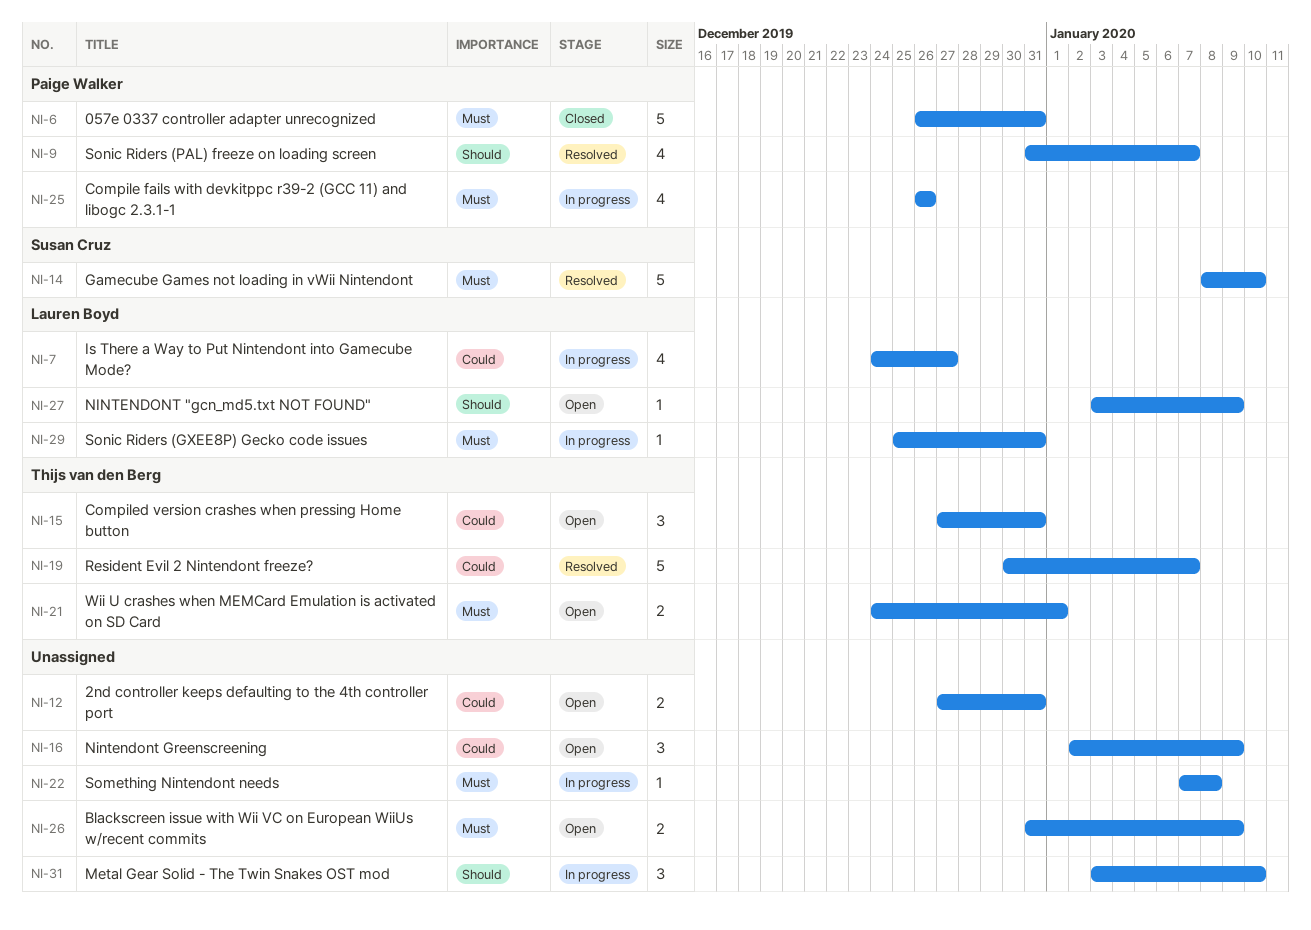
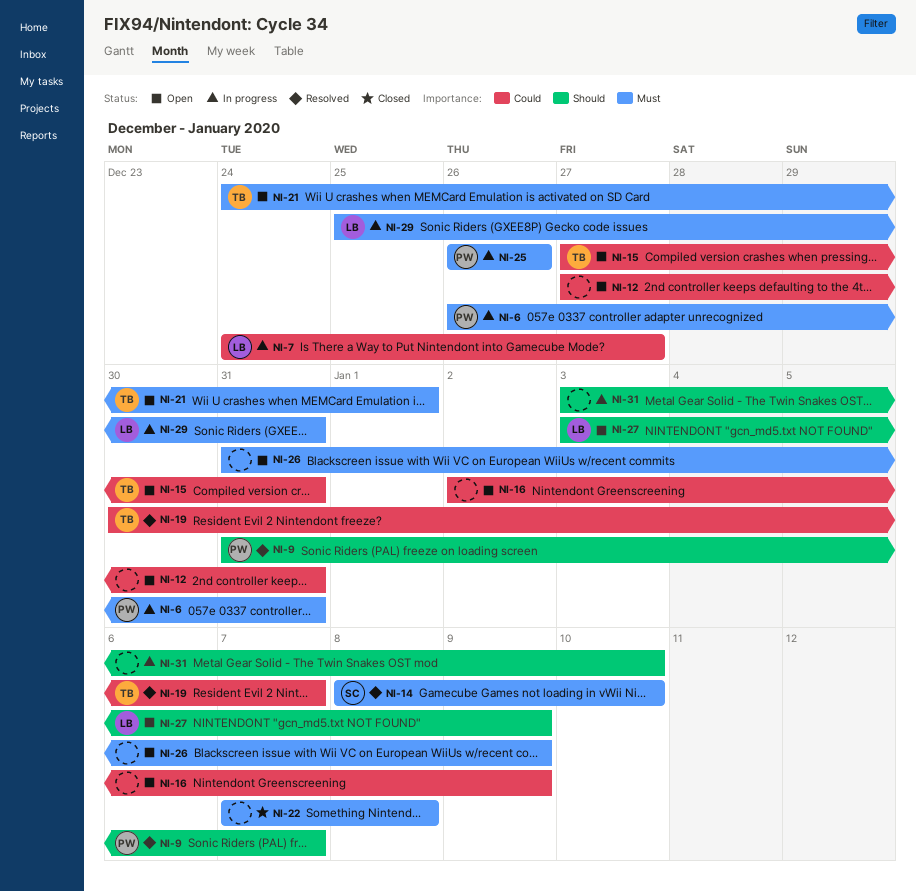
NI-6, status: Closed -> In progress
NI-22, status: In progress -> Closed

